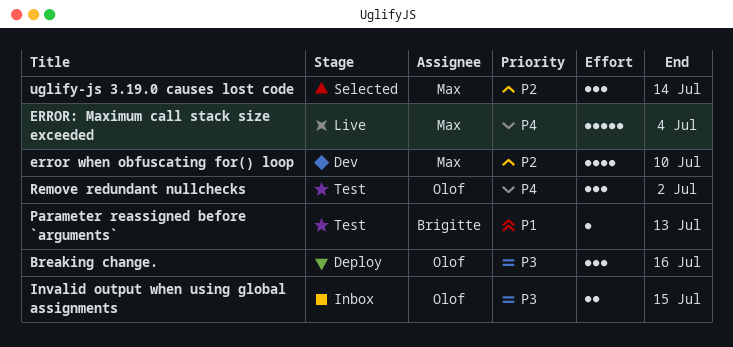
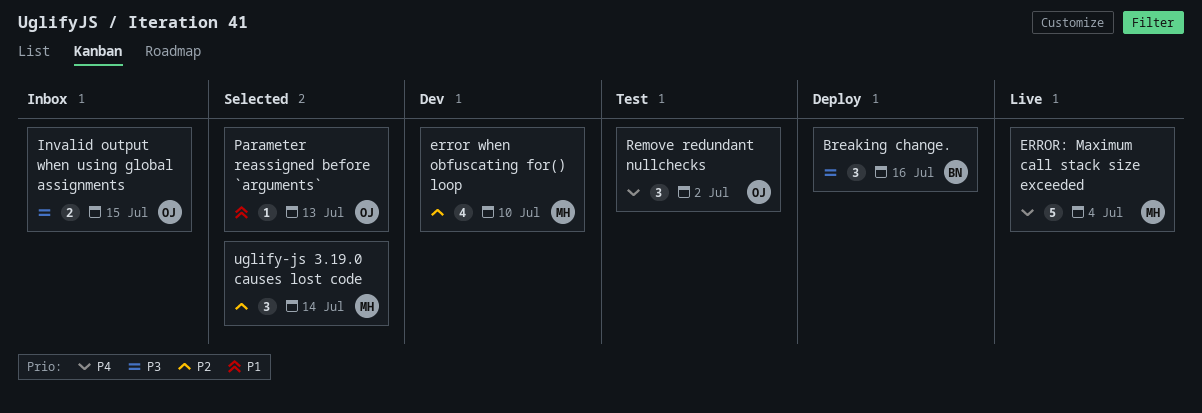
Breaking change., owner: Olof -> Brigitte
Parameter reassigned before `arguments`, status: Test -> Selected
Parameter reassigned before `arguments`, owner: Brigitte -> Olof

